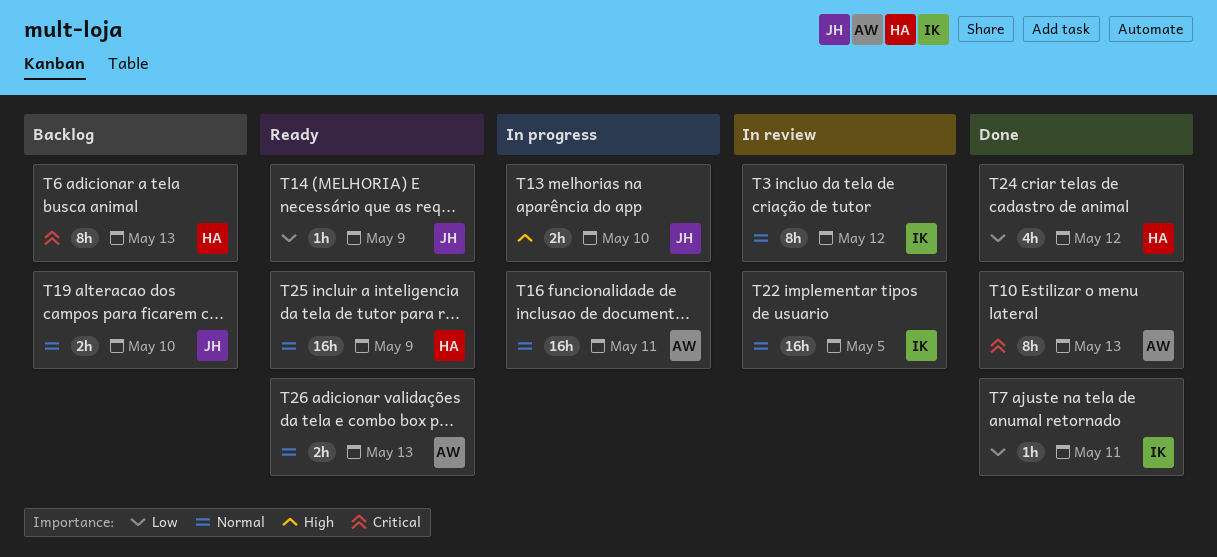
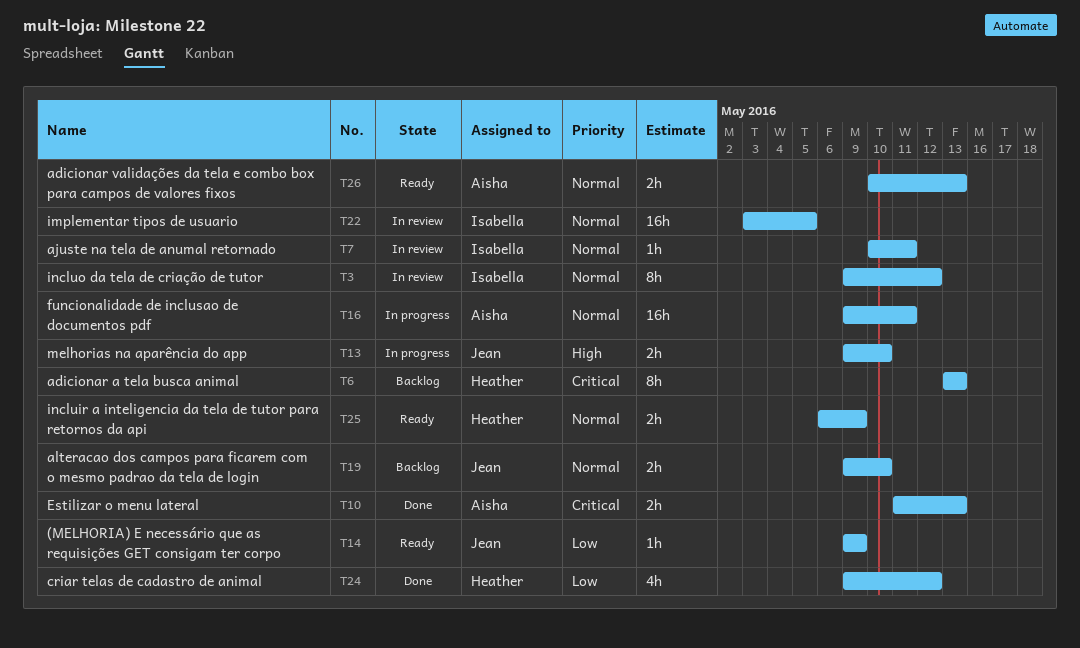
T7, status: Done -> In review
T7, priority: Low -> Normal
T10, estimate: 8h -> 2h
T25, estimate: 16h -> 2h

